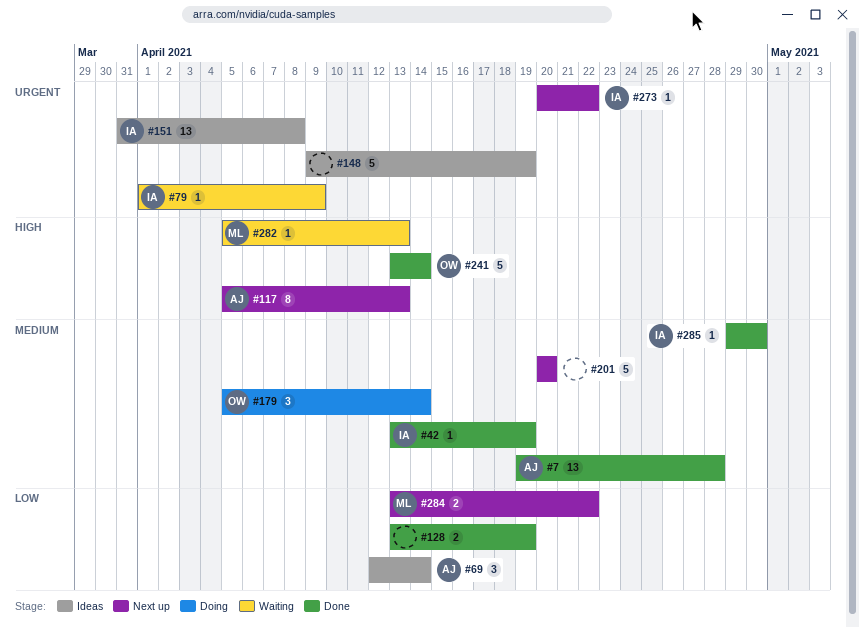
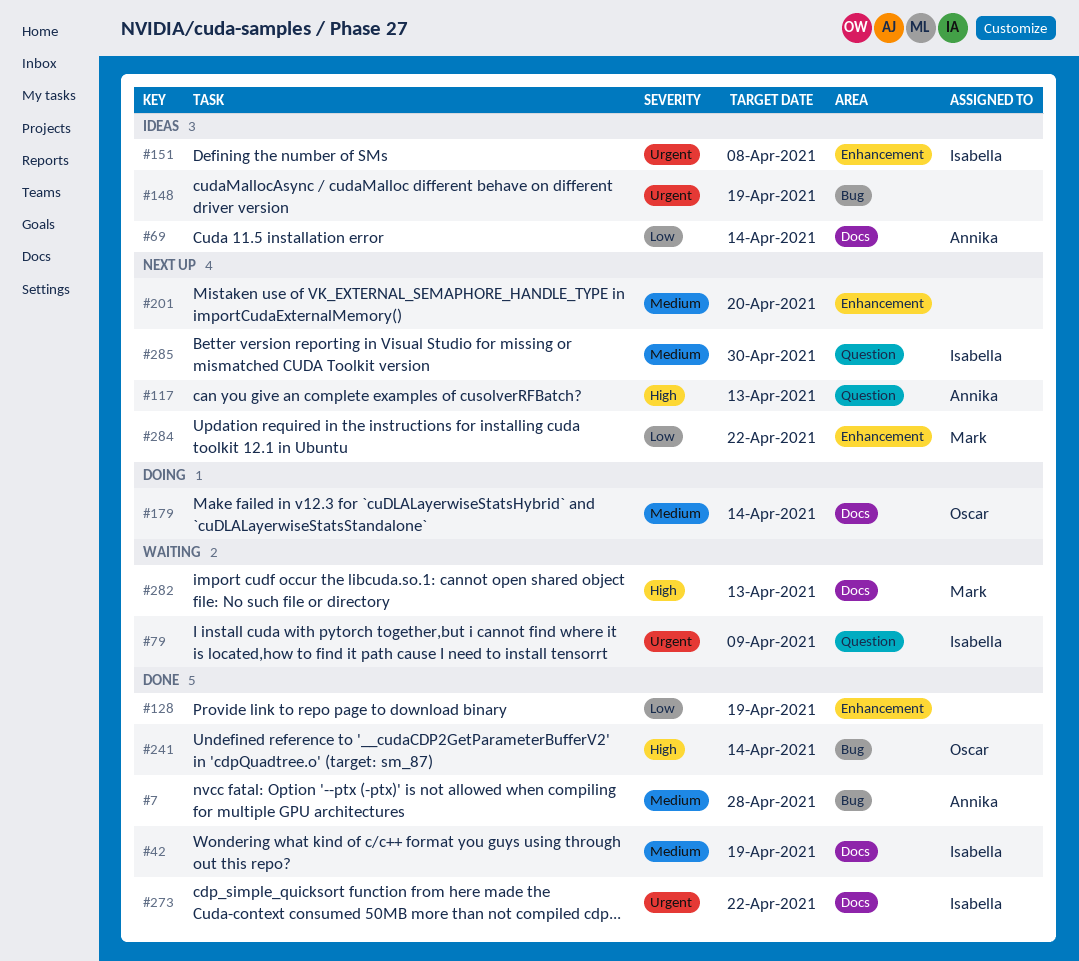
#273, status: Next up -> Done
#285, status: Done -> Next up

